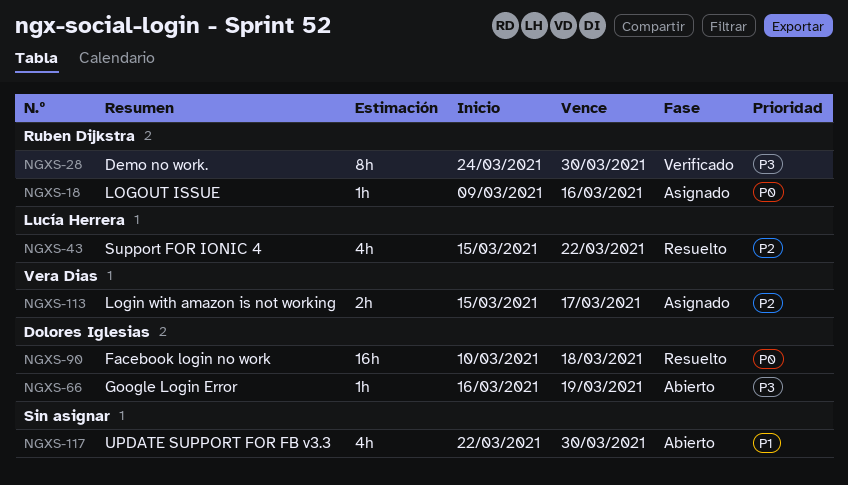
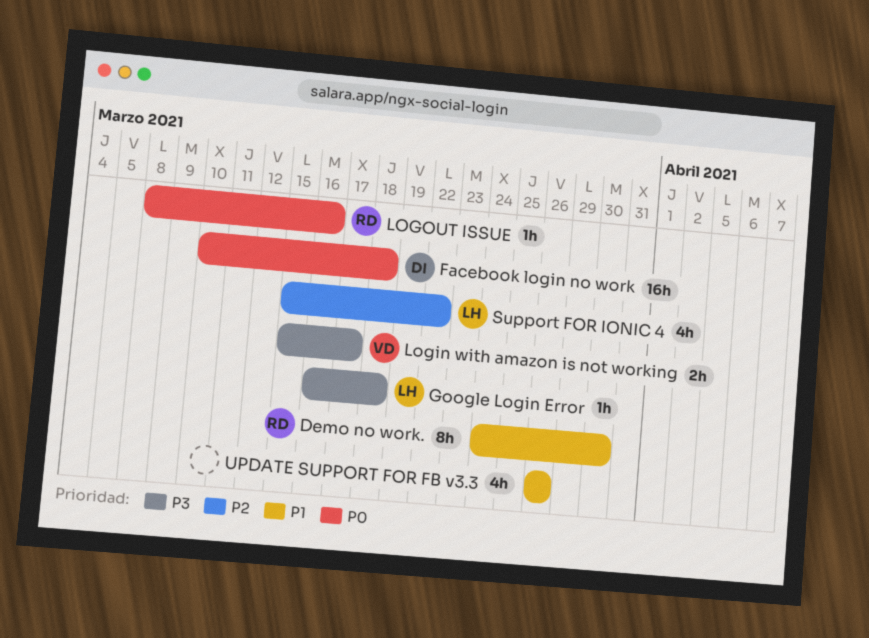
Demo no work., priority: P3 -> P1
Google Login Error, owner: Dolores Iglesias -> Lucía Herrera
Google Login Error, due: Mar 19 -> Mar 18
Login with amazon is not working, priority: P2 -> P3
LOGOUT ISSUE, start: Mar 9 -> Mar 8
UPDATE SUPPORT FOR FB v3.3, start: Mar 22 -> Mar 26
UPDATE SUPPORT FOR FB v3.3, due: Mar 30 -> Mar 26

